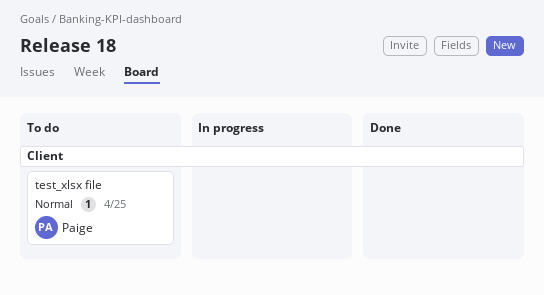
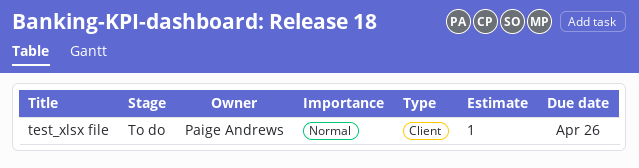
test_xlsx file, due: Apr 25 -> Apr 26

